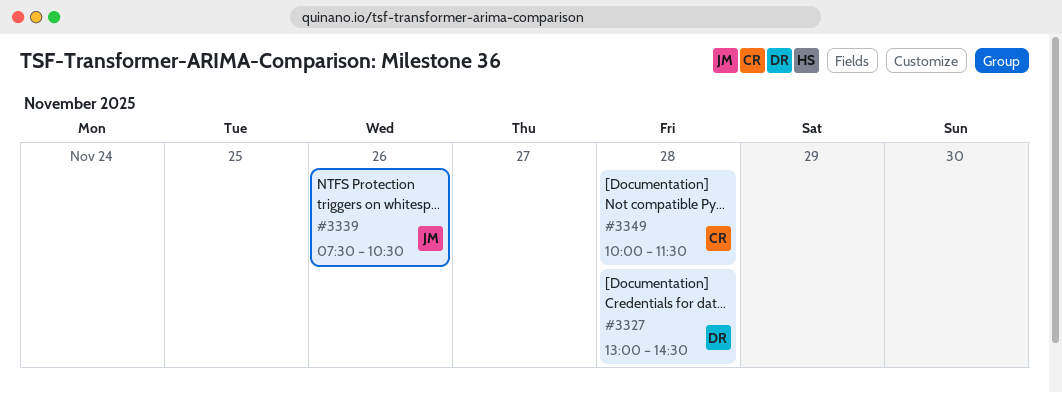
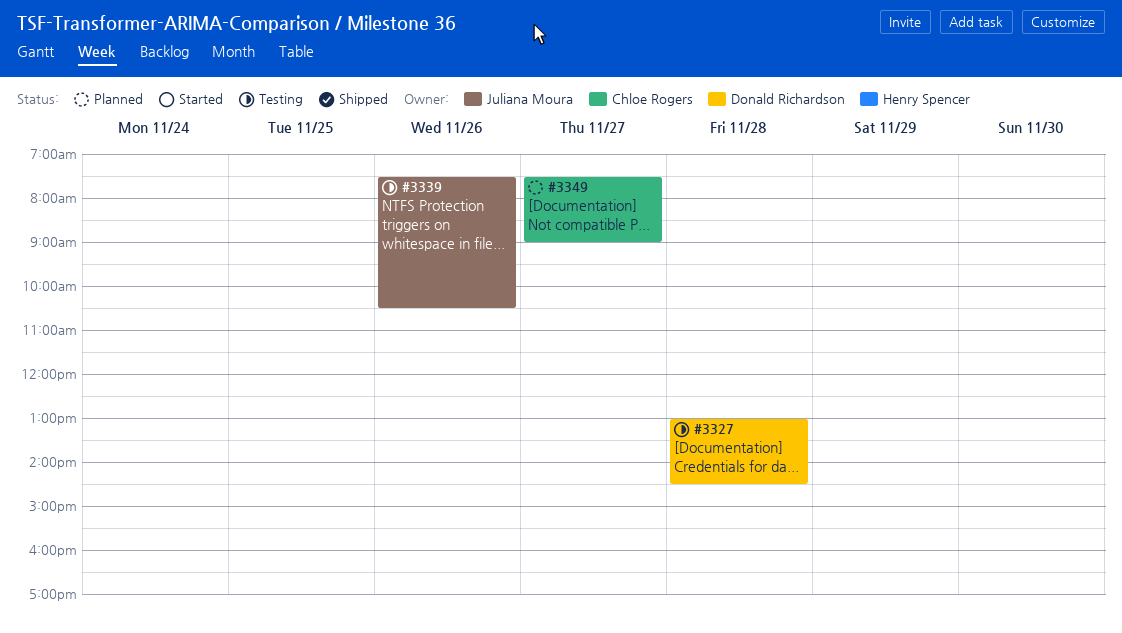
#3349, day: Nov 28 -> Nov 27
#3349, begins: 10:00 -> 07:30
#3349, ends: 11:30 -> 09:00

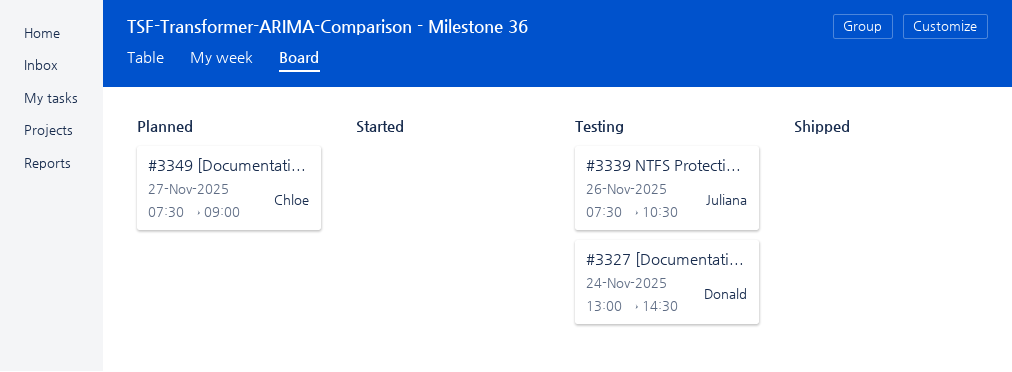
#3327, day: Nov 28 -> Nov 24

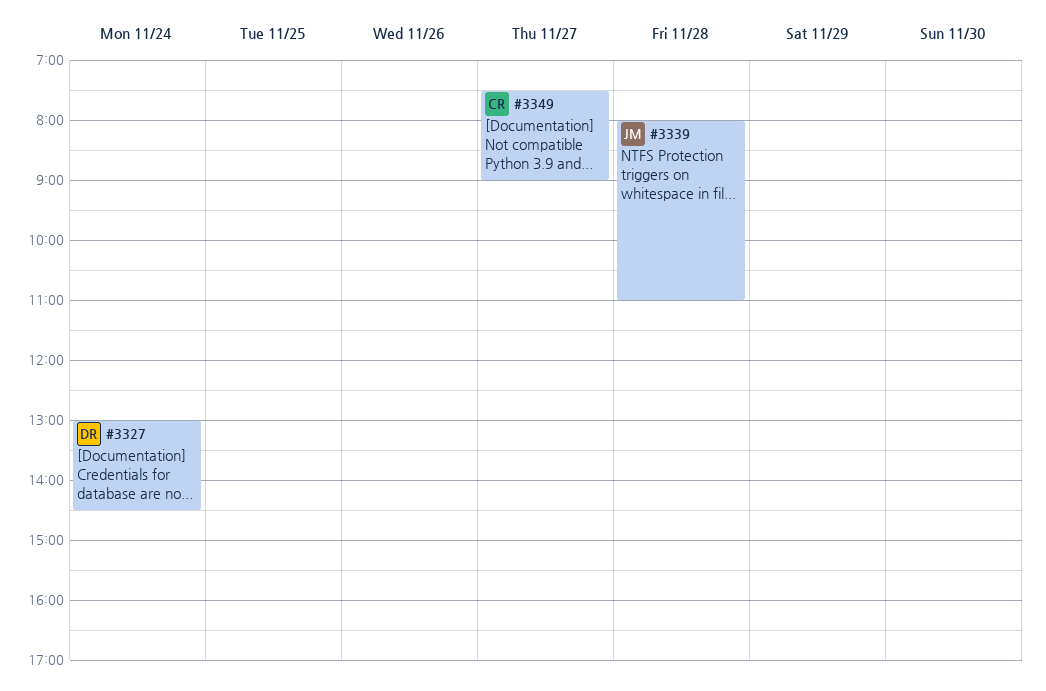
#3339, day: Nov 26 -> Nov 28
#3339, begins: 07:30 -> 08:00
#3339, ends: 10:30 -> 11:00

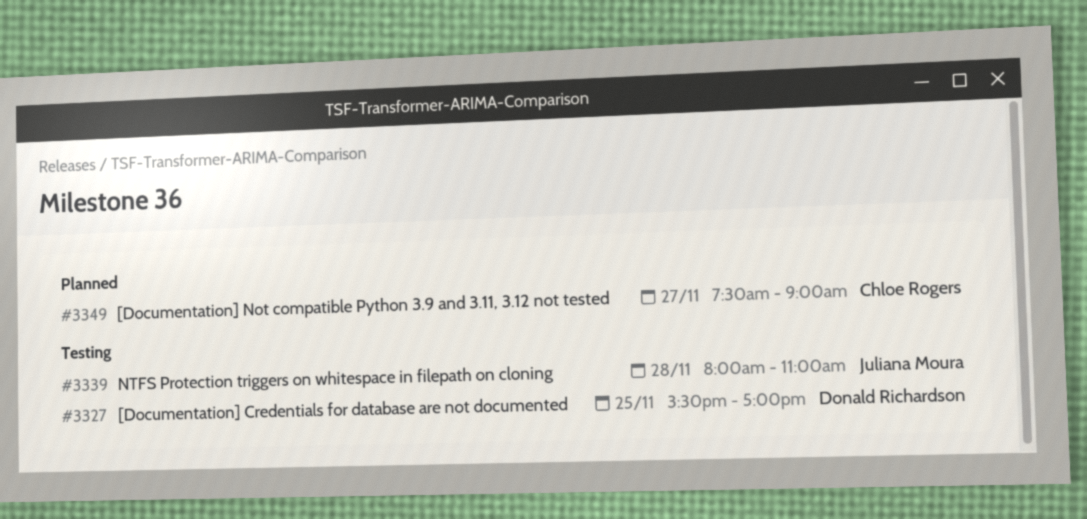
#3327, day: Nov 24 -> Nov 25
#3327, begins: 13:00 -> 15:30
#3327, ends: 14:30 -> 17:00

